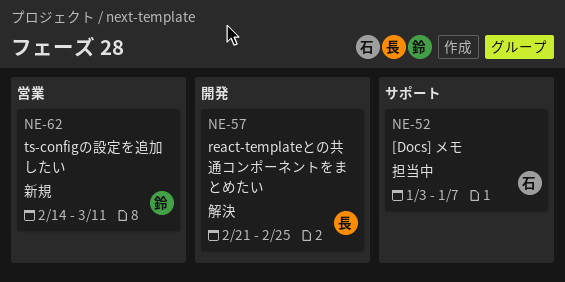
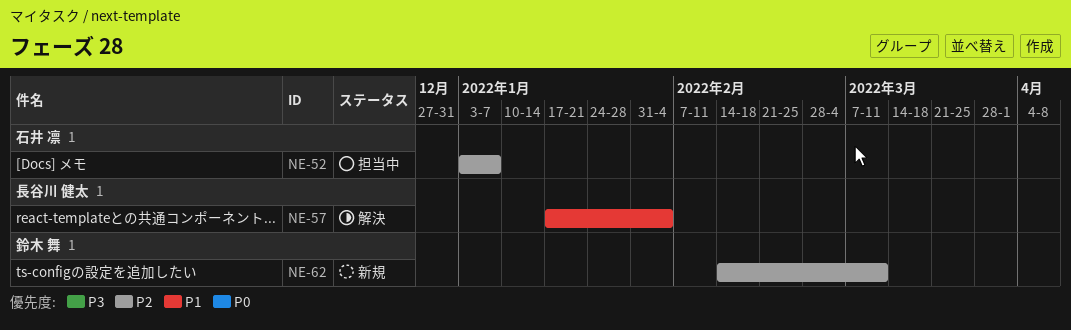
NE-57, start: Feb 21 -> Jan 17
NE-57, due: Feb 25 -> Feb 4

